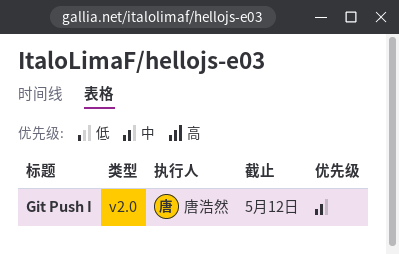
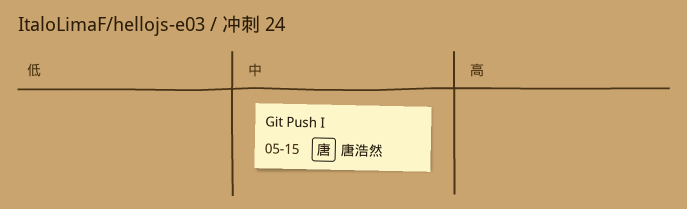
Git Push I, due: May 12 -> May 15

